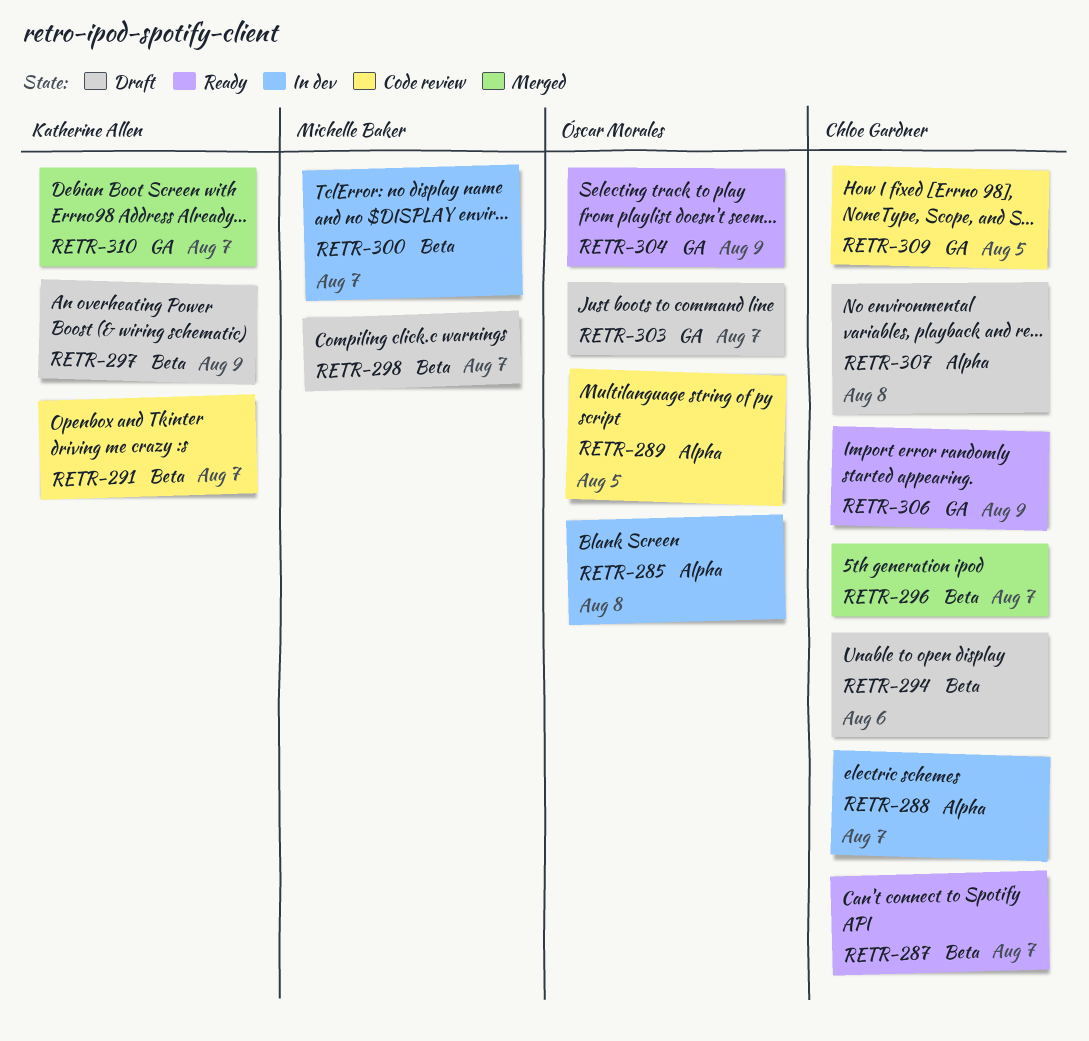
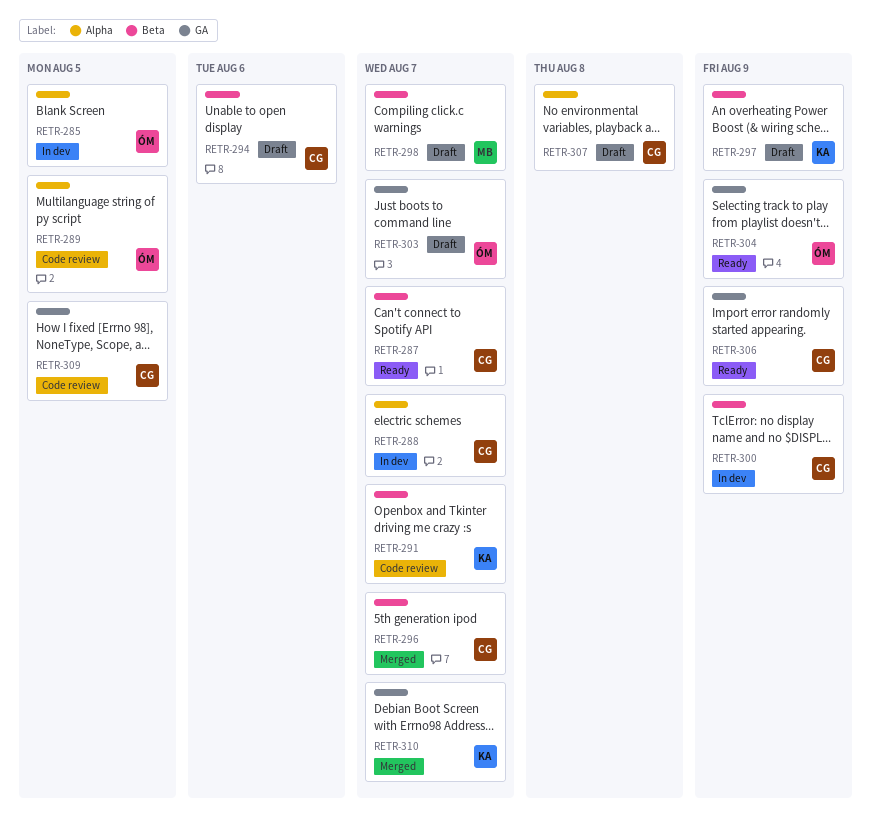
RETR-285, due: Aug 8 -> Aug 5
RETR-300, owner: Michelle Baker -> Chloe Gardner
RETR-300, due: Aug 7 -> Aug 9

